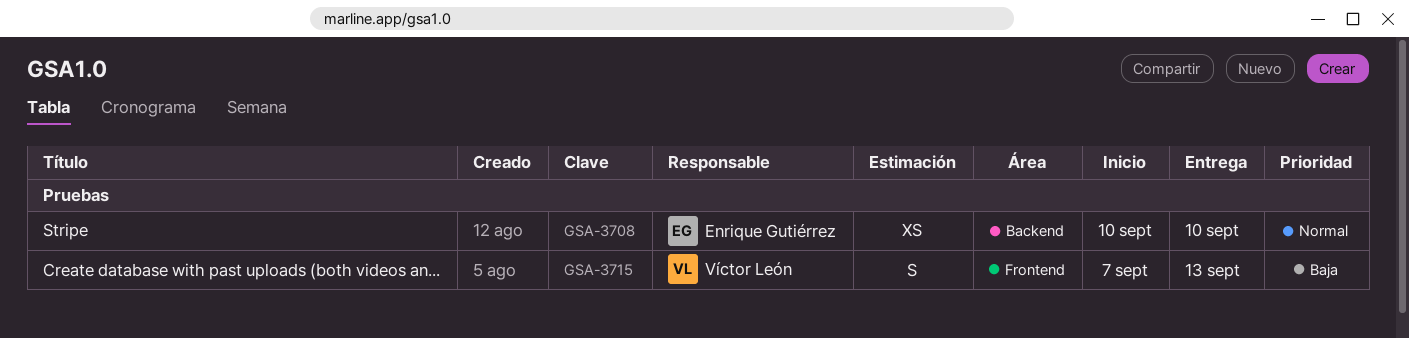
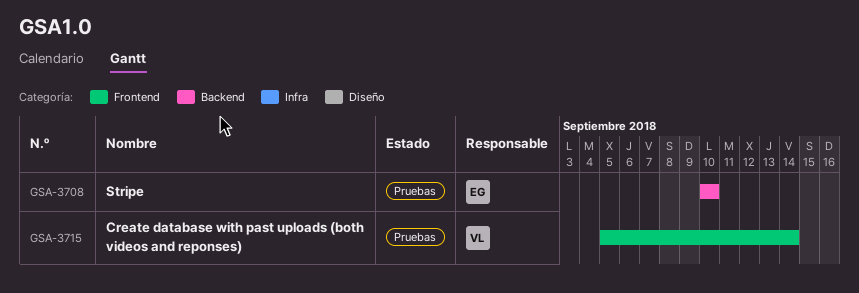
GSA-3715, start: Sep 7 -> Sep 5
GSA-3715, due: Sep 13 -> Sep 14

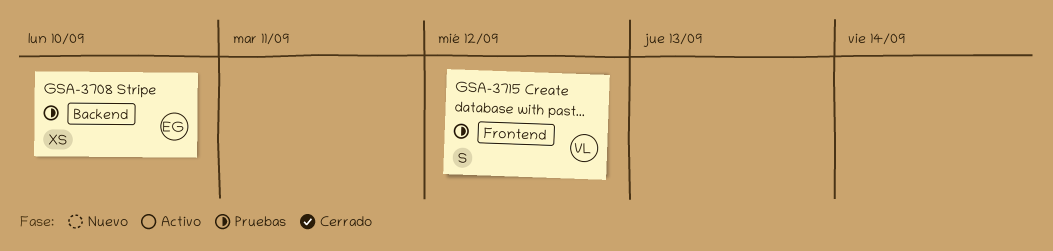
GSA-3715, due: Sep 14 -> Sep 12

